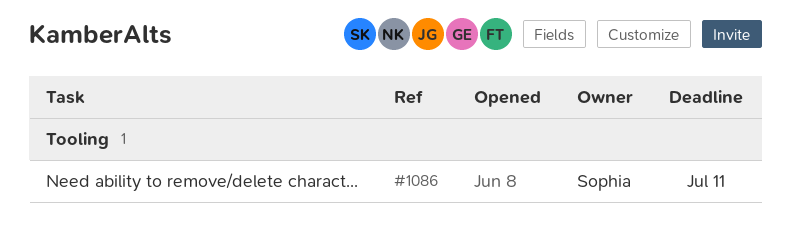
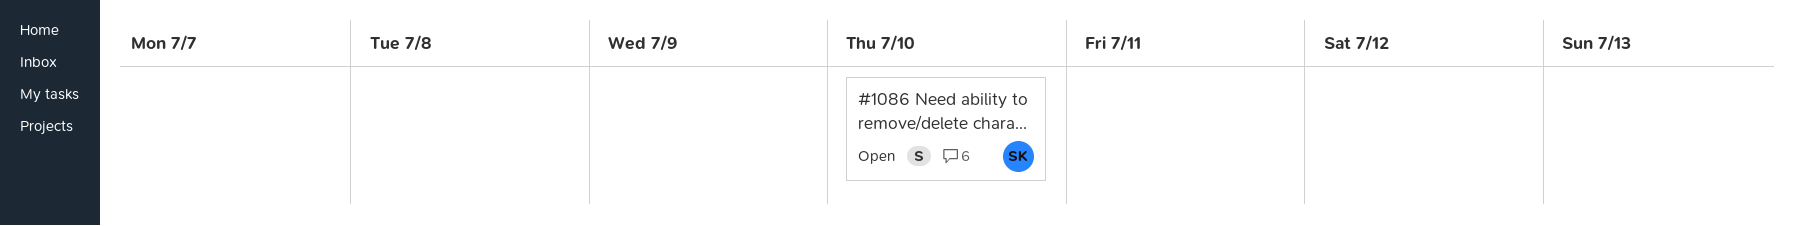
#1086, due: Jul 11 -> Jul 10

